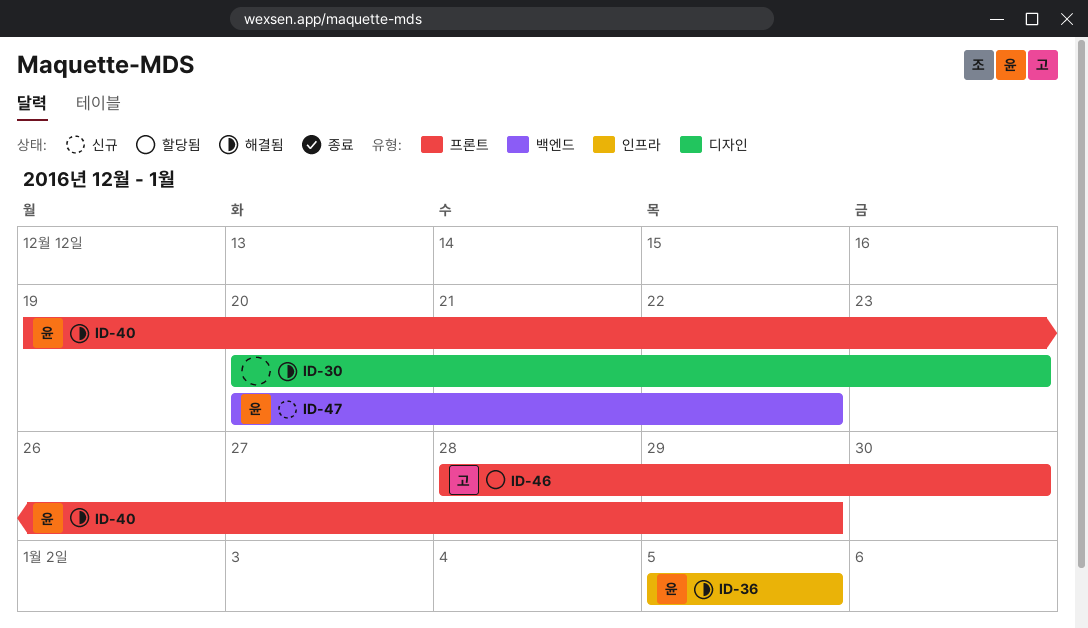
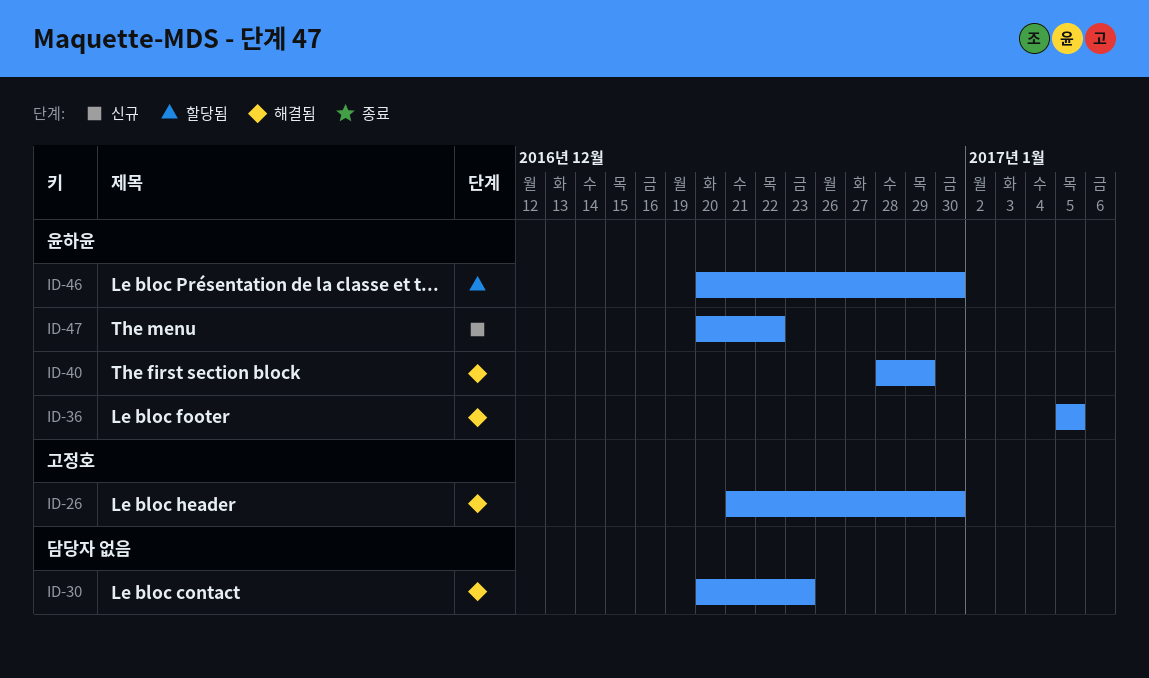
ID-26: none -> present
ID-40, start: Dec 19 -> Dec 28
ID-46, owner: 고정호 -> 윤하윤
ID-46, start: Dec 28 -> Dec 20

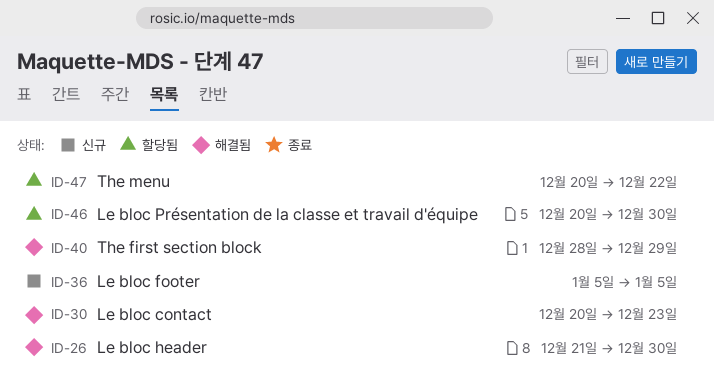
ID-36, status: 해결됨 -> 신규
ID-47, status: 신규 -> 할당됨

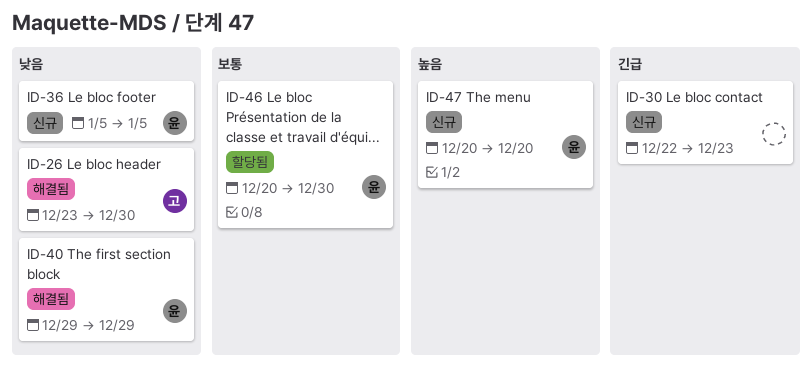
ID-26, start: Dec 21 -> Dec 23
ID-30, status: 해결됨 -> 신규
ID-30, start: Dec 20 -> Dec 22
ID-40, start: Dec 28 -> Dec 29
ID-47, status: 할당됨 -> 신규
ID-47, due: Dec 22 -> Dec 20

